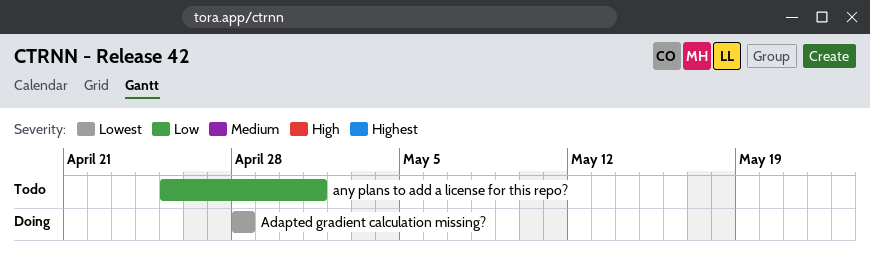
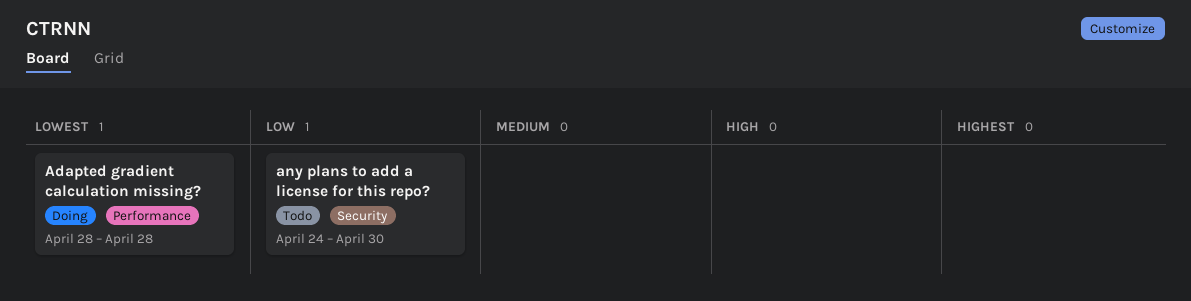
any plans to add a license for this repo?, start: Apr 25 -> Apr 24
any plans to add a license for this repo?, due: May 1 -> Apr 30

